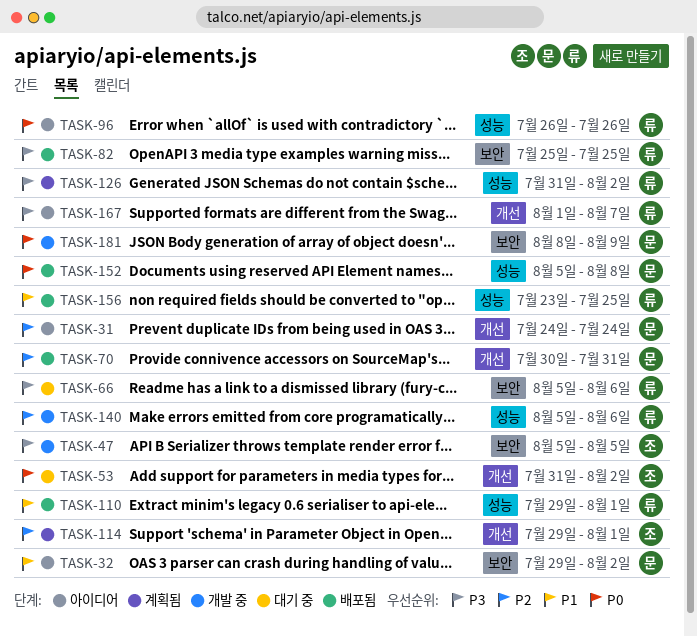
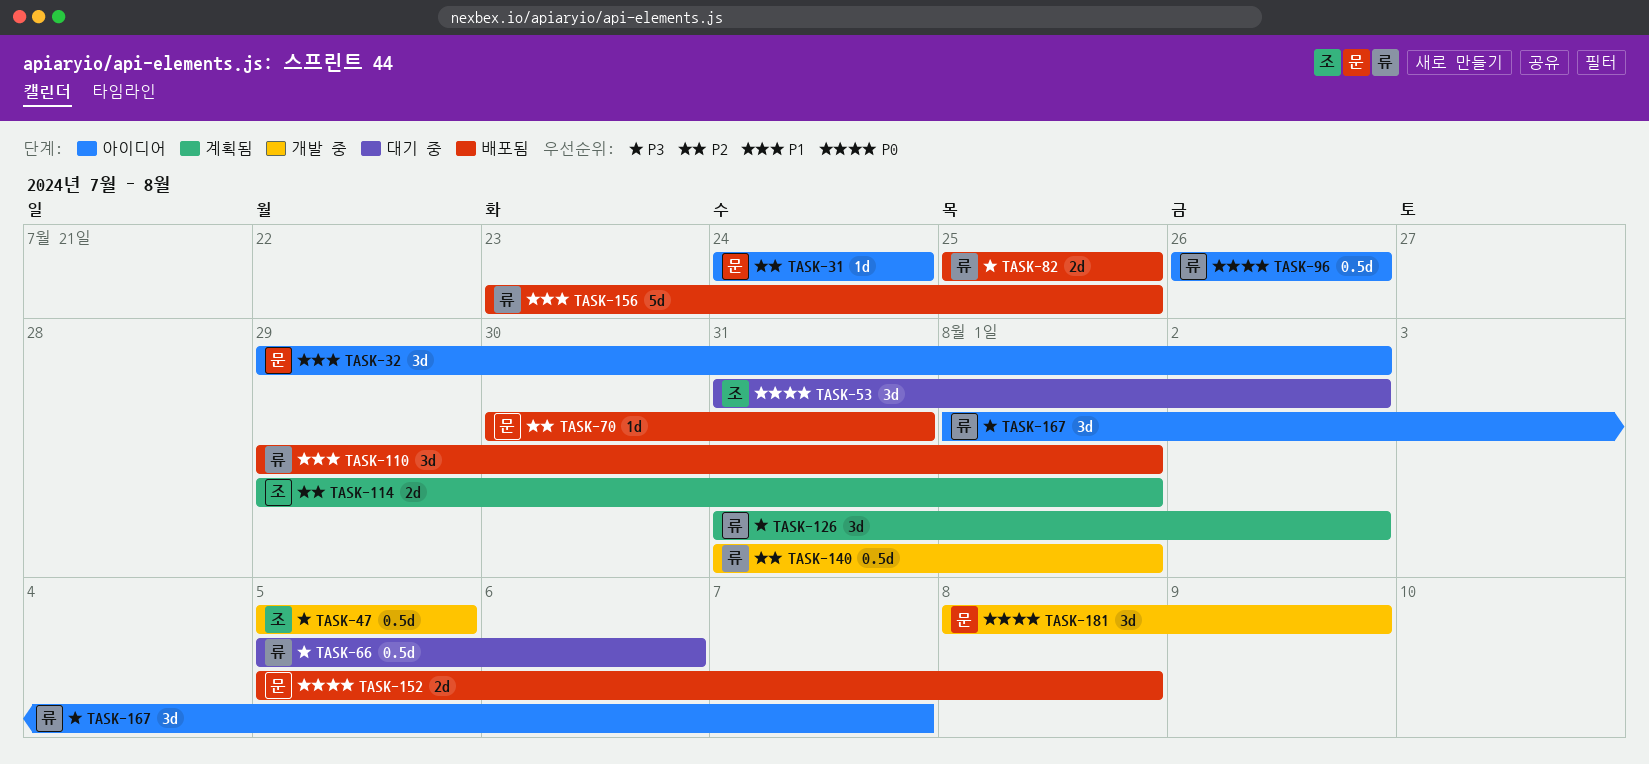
TASK-140, start: Aug 5 -> Jul 31
TASK-140, due: Aug 6 -> Aug 1

